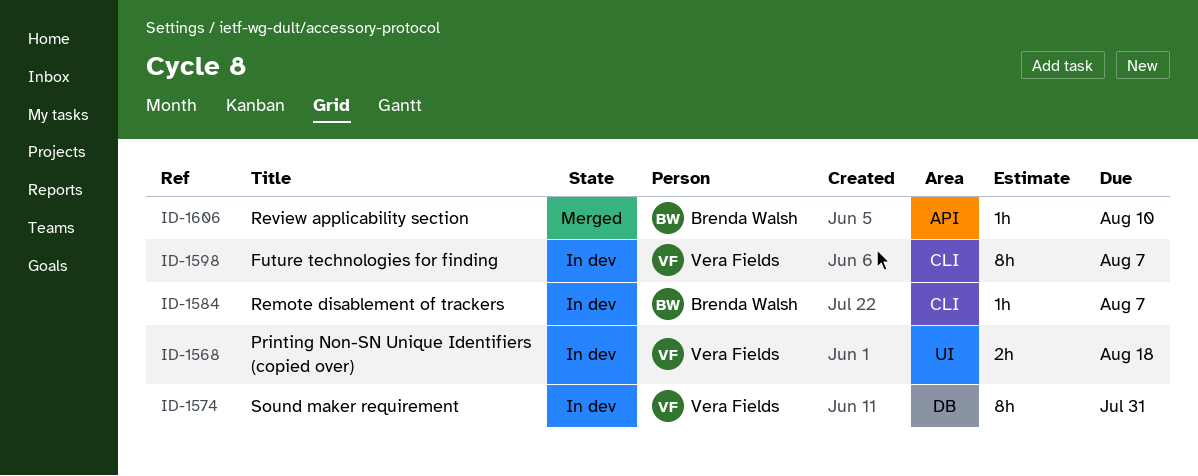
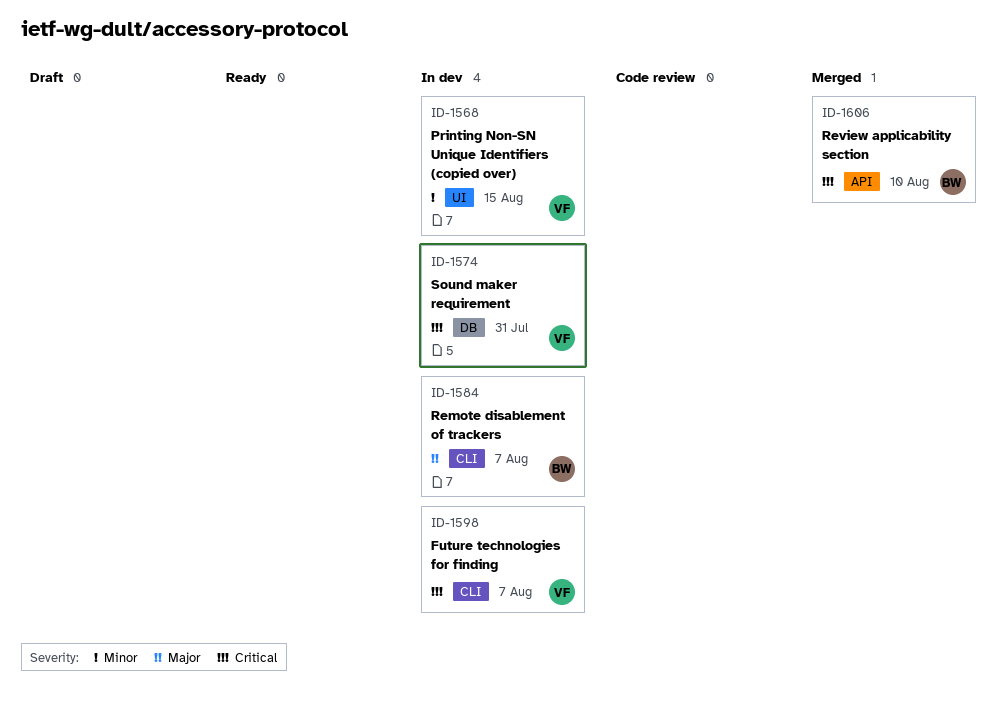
ID-1568, due: Aug 18 -> Aug 15

